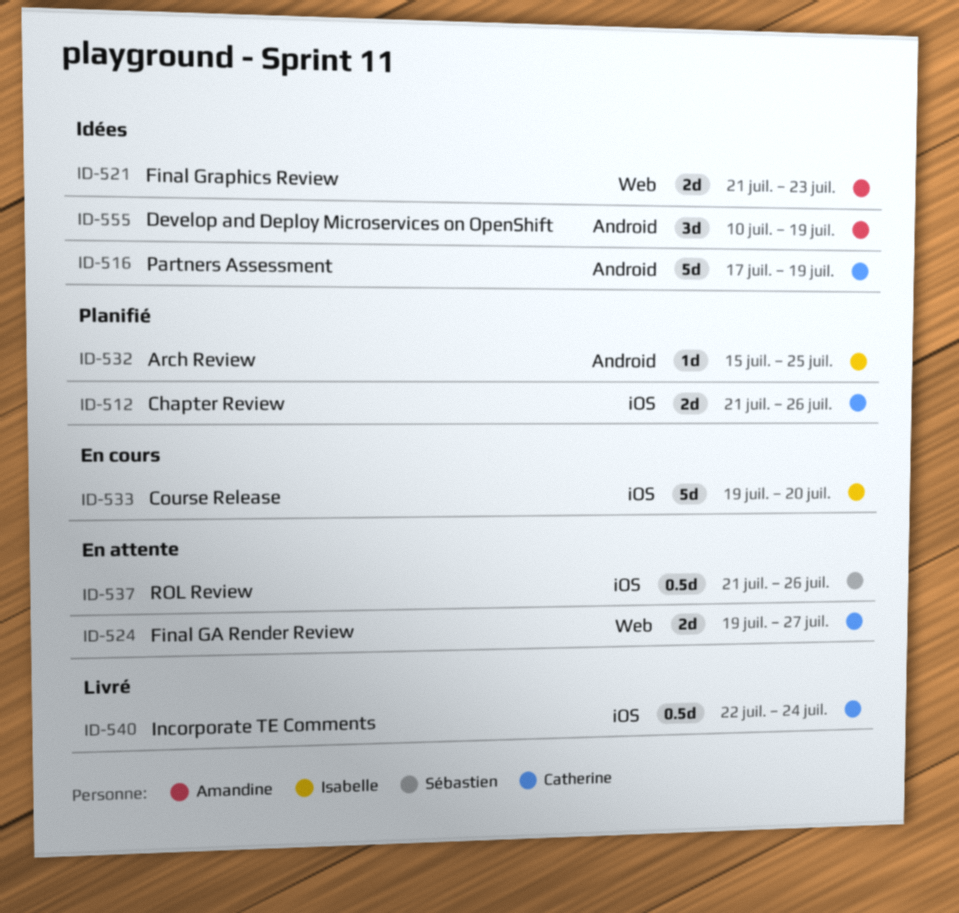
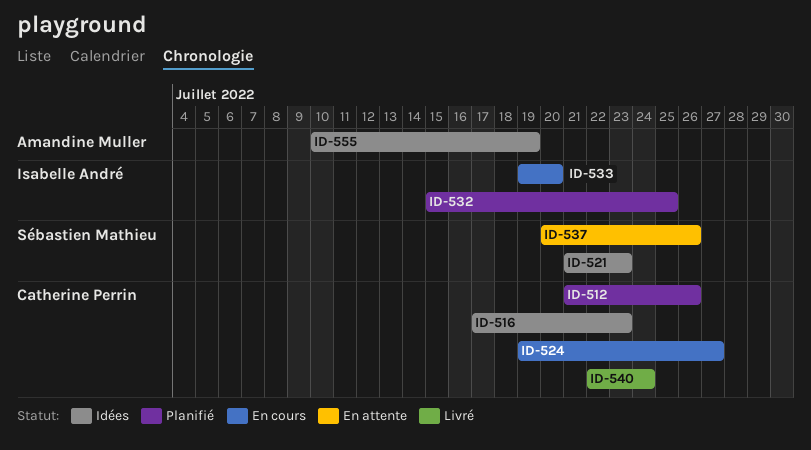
ID-516, due: Jul 19 -> Jul 23
ID-521, owner: Amandine Muller -> Sébastien Mathieu
ID-524, status: En attente -> En cours
ID-537, start: Jul 21 -> Jul 20

